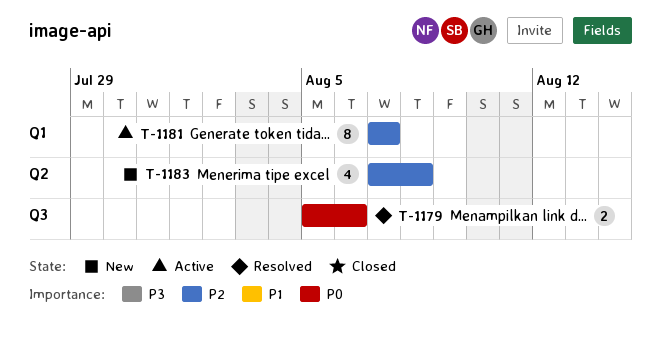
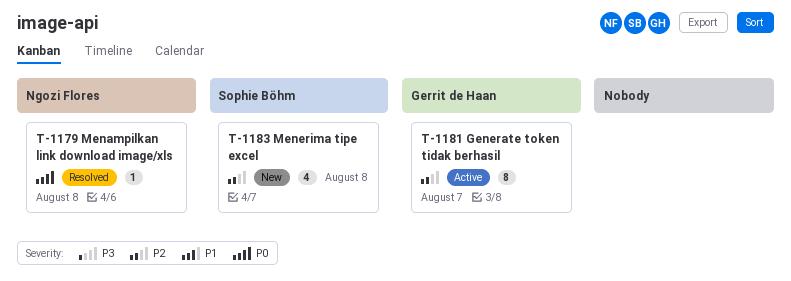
T-1179, estimate: 2 -> 1
T-1179, due: Aug 6 -> Aug 8

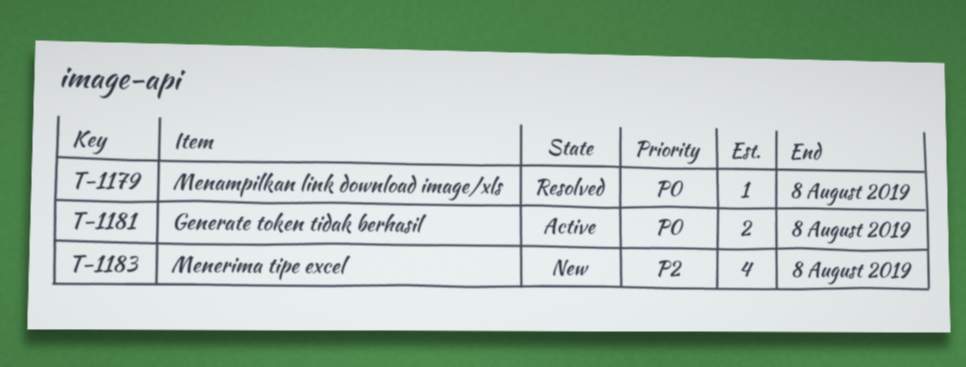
T-1181, priority: P2 -> P0
T-1181, estimate: 8 -> 2
T-1181, due: Aug 7 -> Aug 8

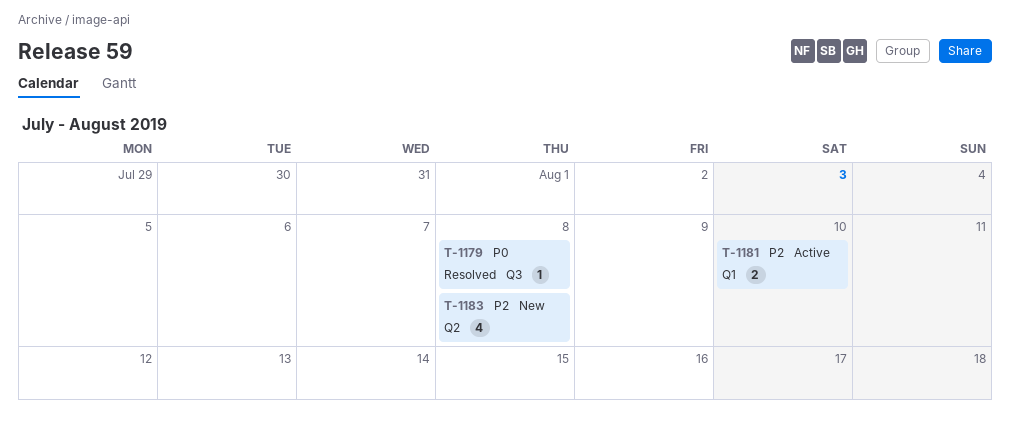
T-1181, priority: P0 -> P2
T-1181, due: Aug 8 -> Aug 10

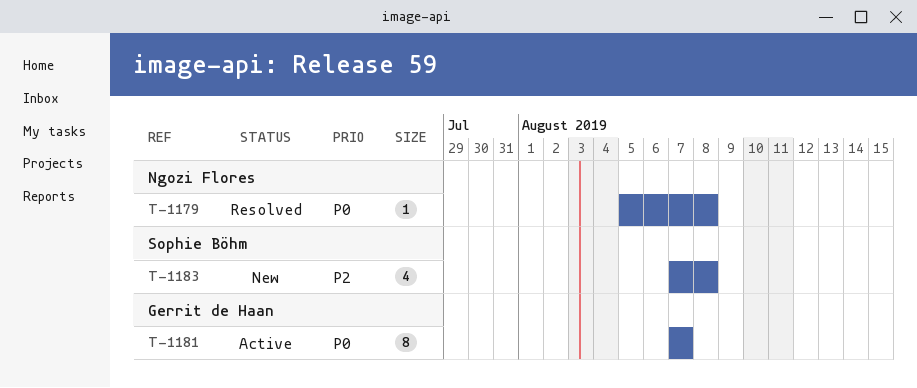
T-1181, priority: P2 -> P0
T-1181, estimate: 2 -> 8
T-1181, due: Aug 10 -> Aug 7

